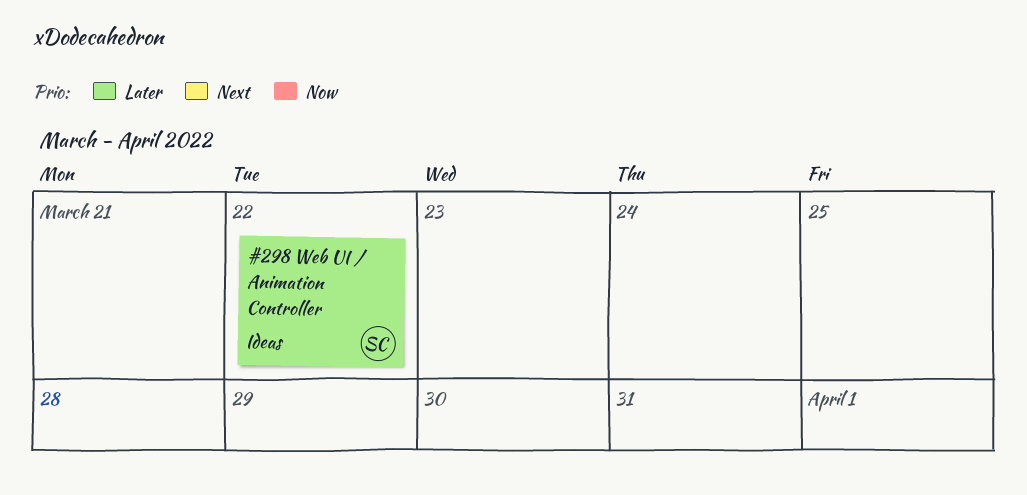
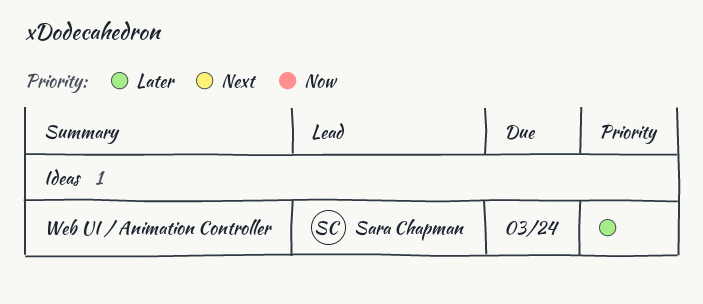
Web UI / Animation Controller, due: Mar 22 -> Mar 24

